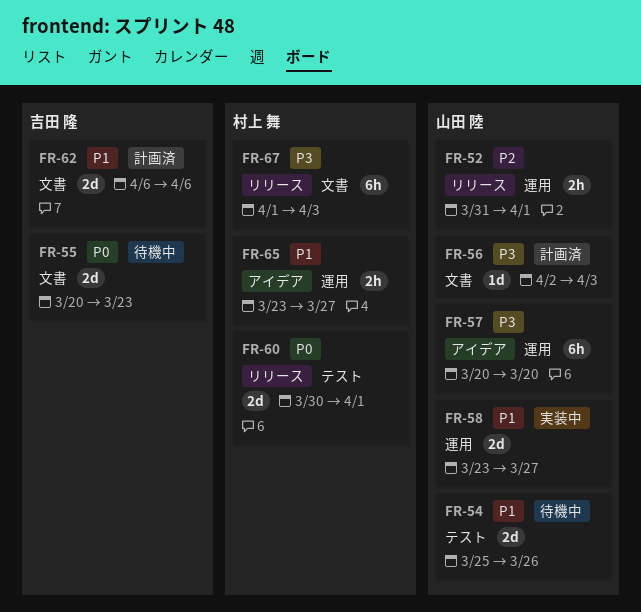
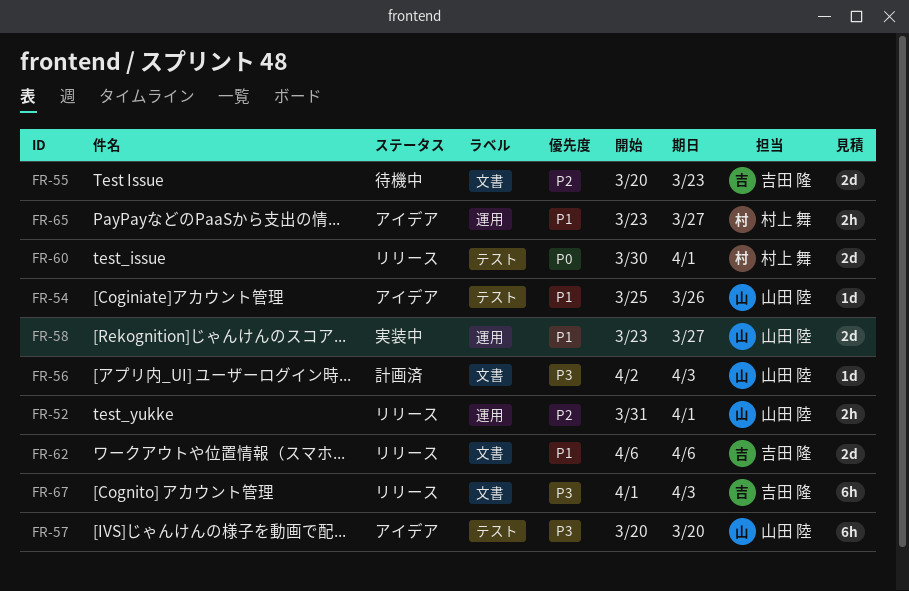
FR-54, status: 待機中 -> アイデア
FR-54, estimate: 2d -> 1d
FR-55, priority: P0 -> P2
FR-57, label: 運用 -> テスト
FR-62, status: 計画済 -> リリース
FR-67, owner: 村上 舞 -> 吉田 隆

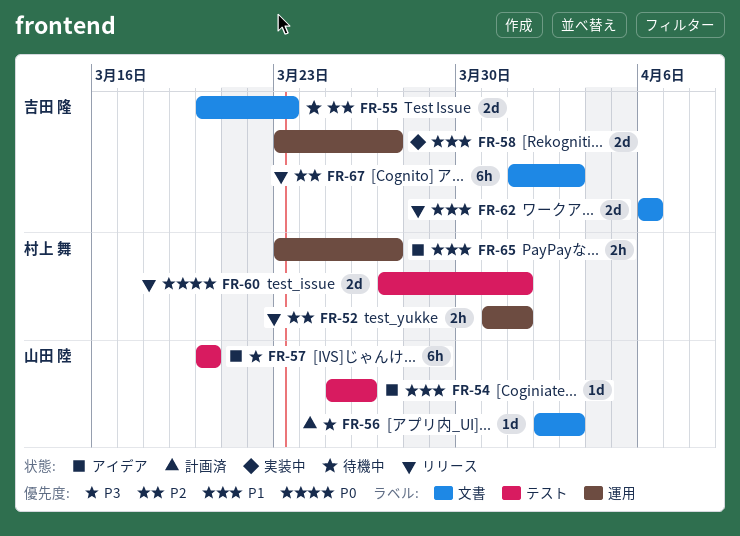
FR-52, owner: 山田 陸 -> 村上 舞
FR-58, owner: 山田 陸 -> 吉田 隆
FR-60, start: Mar 30 -> Mar 27
FR-67, priority: P3 -> P2

